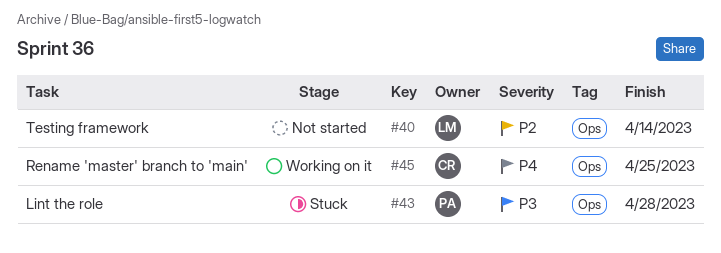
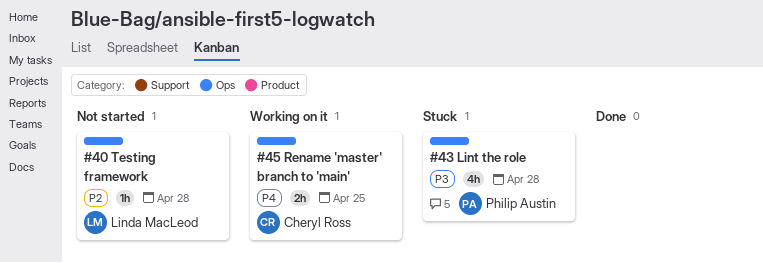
#40, due: Apr 14 -> Apr 28

